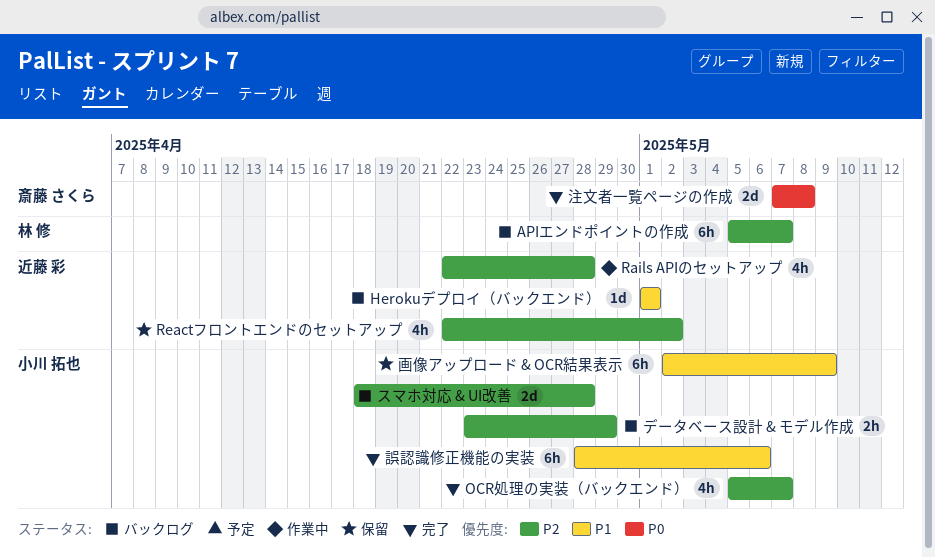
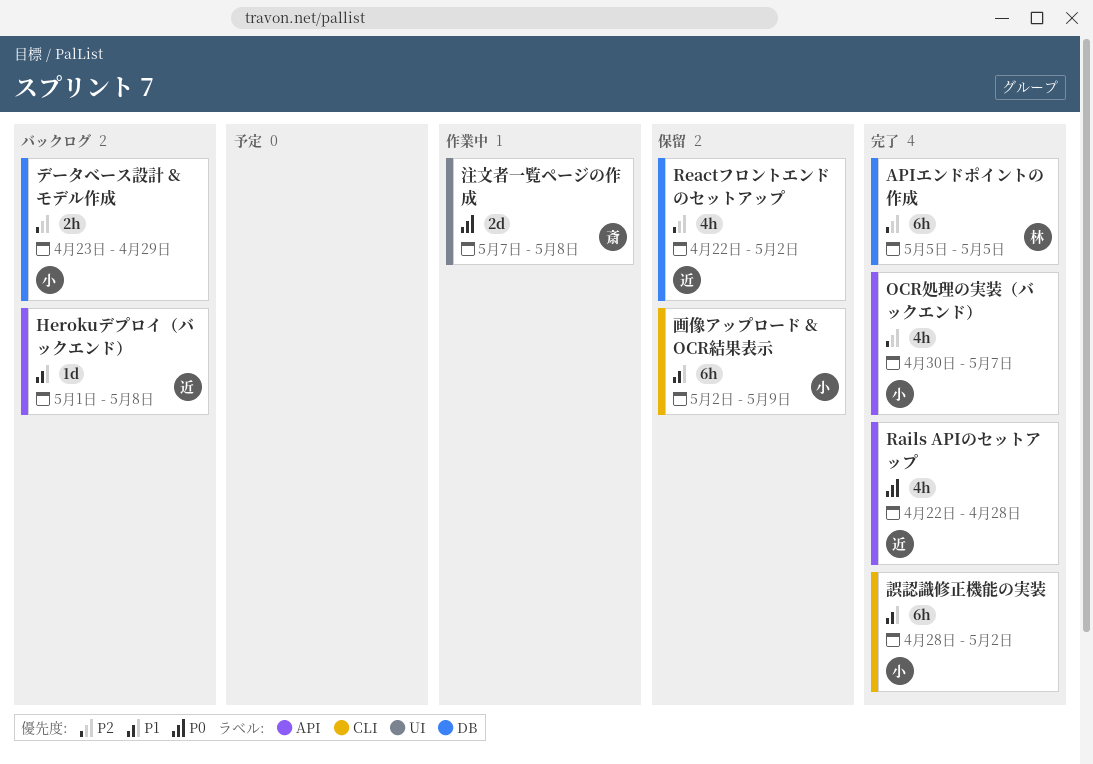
APIエンドポイントの作成, status: バックログ -> 完了
APIエンドポイントの作成, due: May 7 -> May 5
Herokuデプロイ（バックエンド）, due: May 1 -> May 8
OCR処理の実装（バックエンド）, start: May 5 -> Apr 30
Rails APIのセットアップ, status: 作業中 -> 完了
Rails APIのセットアップ, priority: P2 -> P0
スマホ対応 & UI改善: present -> none
注文者一覧ページの作成, status: 完了 -> 作業中
誤認識修正機能の実装, due: May 6 -> May 2

